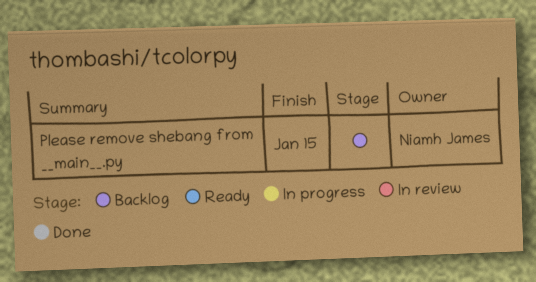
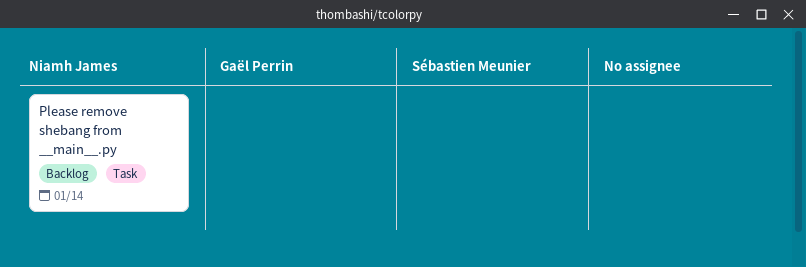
Please remove shebang from __main__.py, due: Jan 15 -> Jan 14

